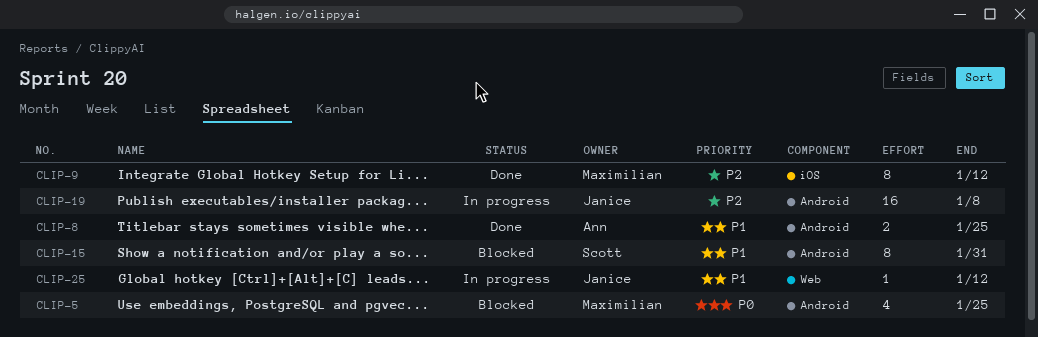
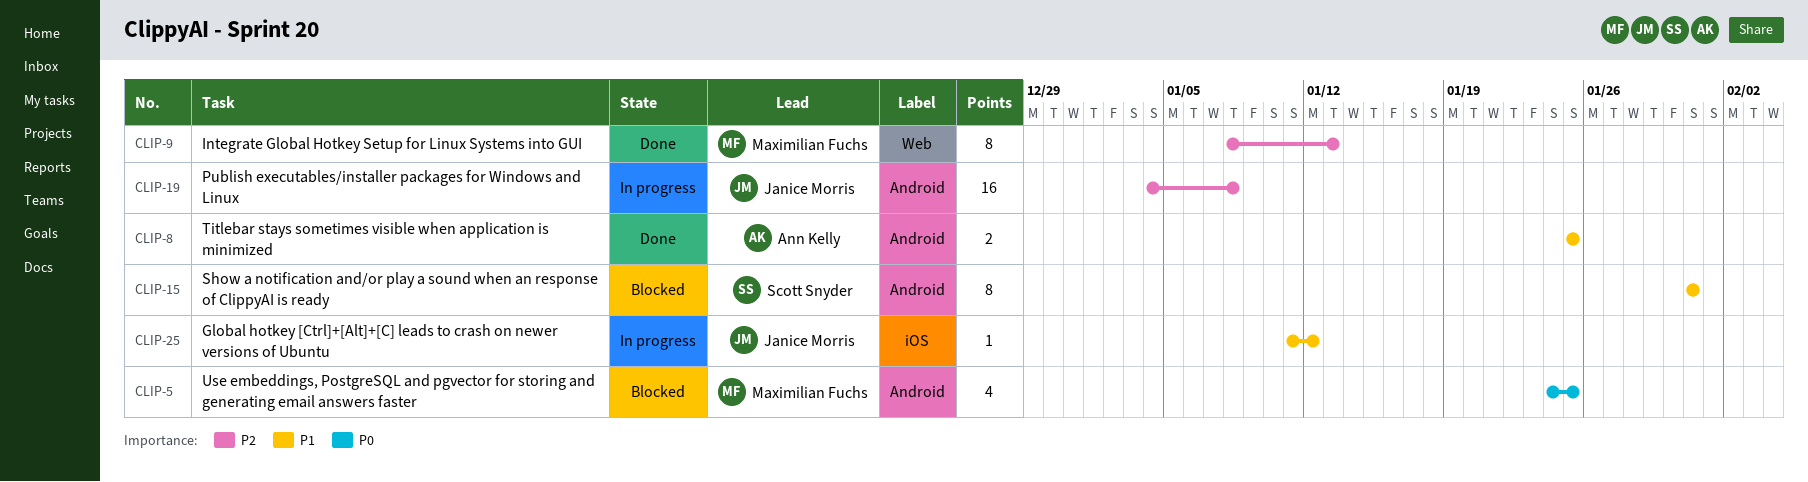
CLIP-9, label: iOS -> Web
CLIP-9, due: Jan 12 -> Jan 13
CLIP-25, label: Web -> iOS

